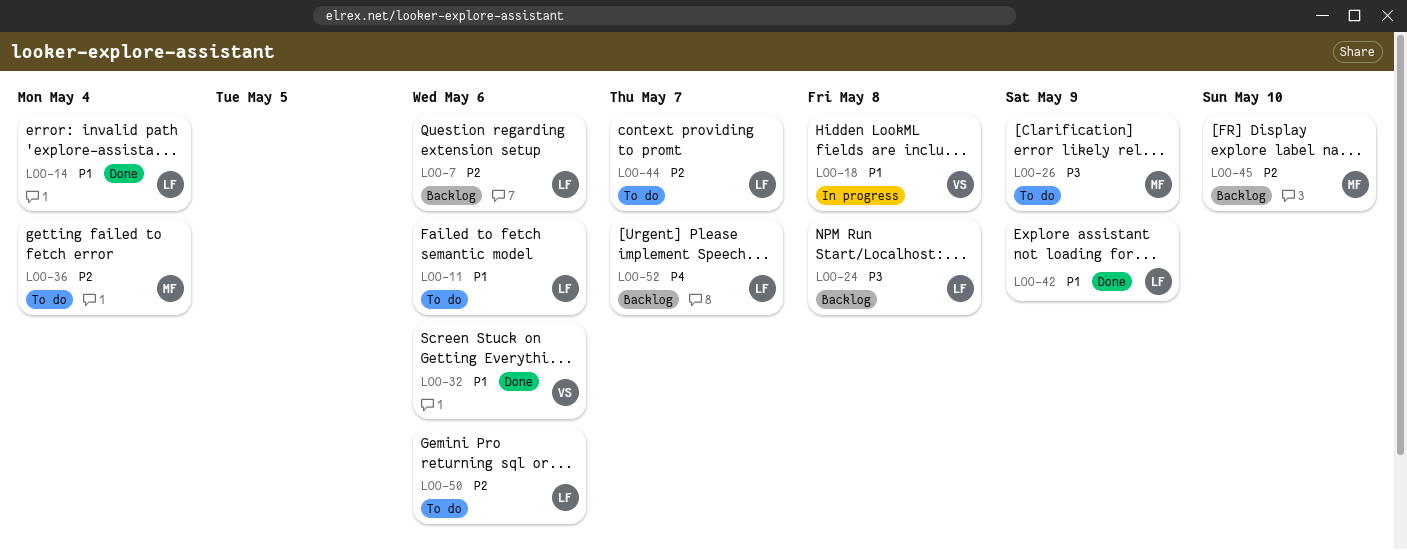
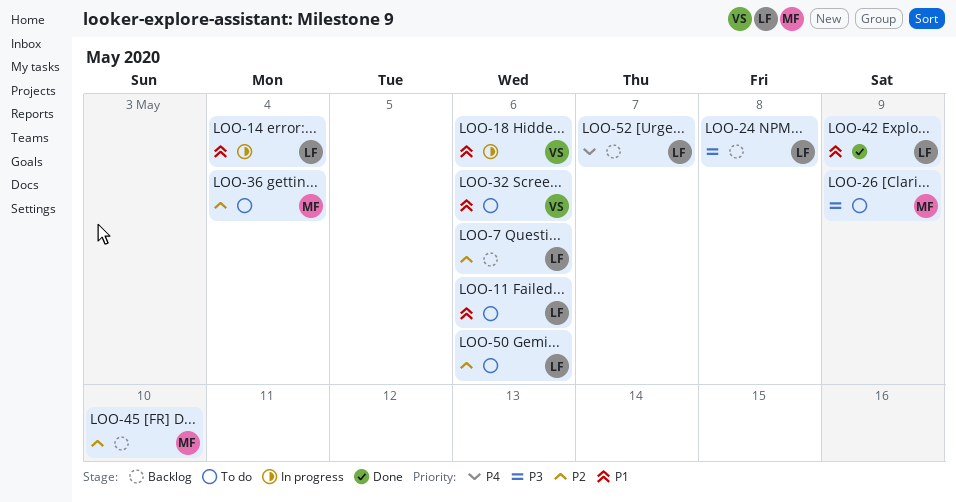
LOO-14, status: Done -> In progress
LOO-18, due: May 8 -> May 6
LOO-32, status: Done -> To do
LOO-44: present -> none

